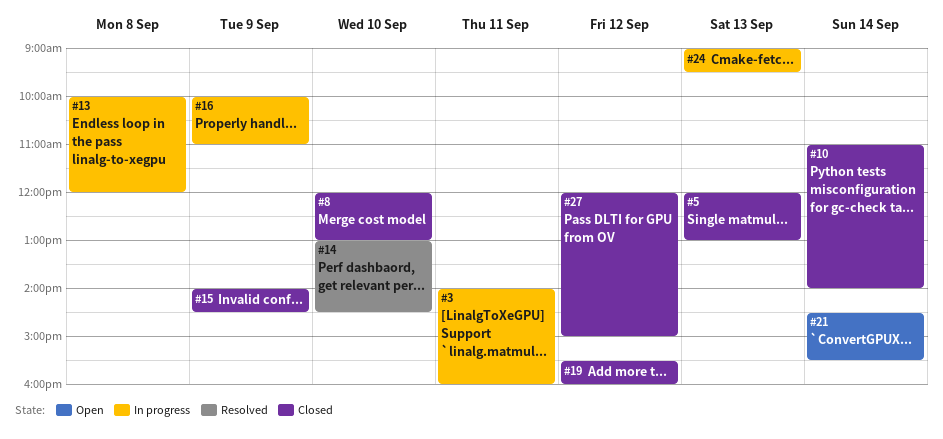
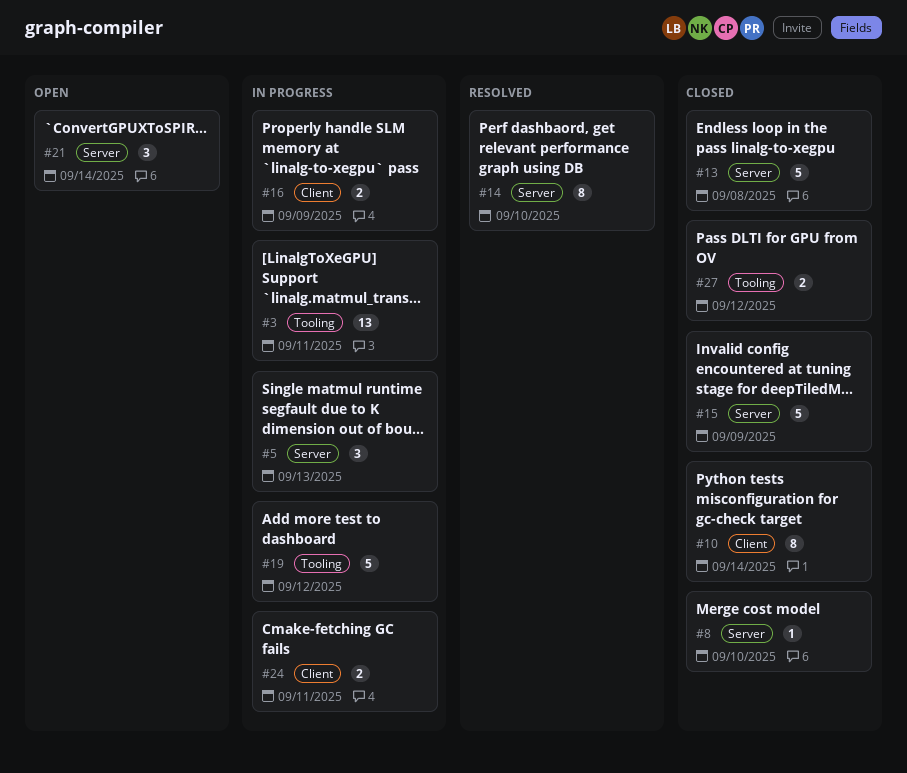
#5, status: Closed -> In progress
#13, status: In progress -> Closed
#19, status: Closed -> In progress
#24, day: Sep 13 -> Sep 11

